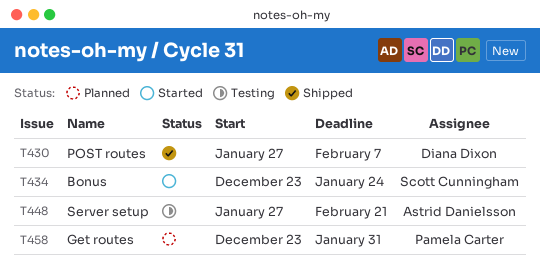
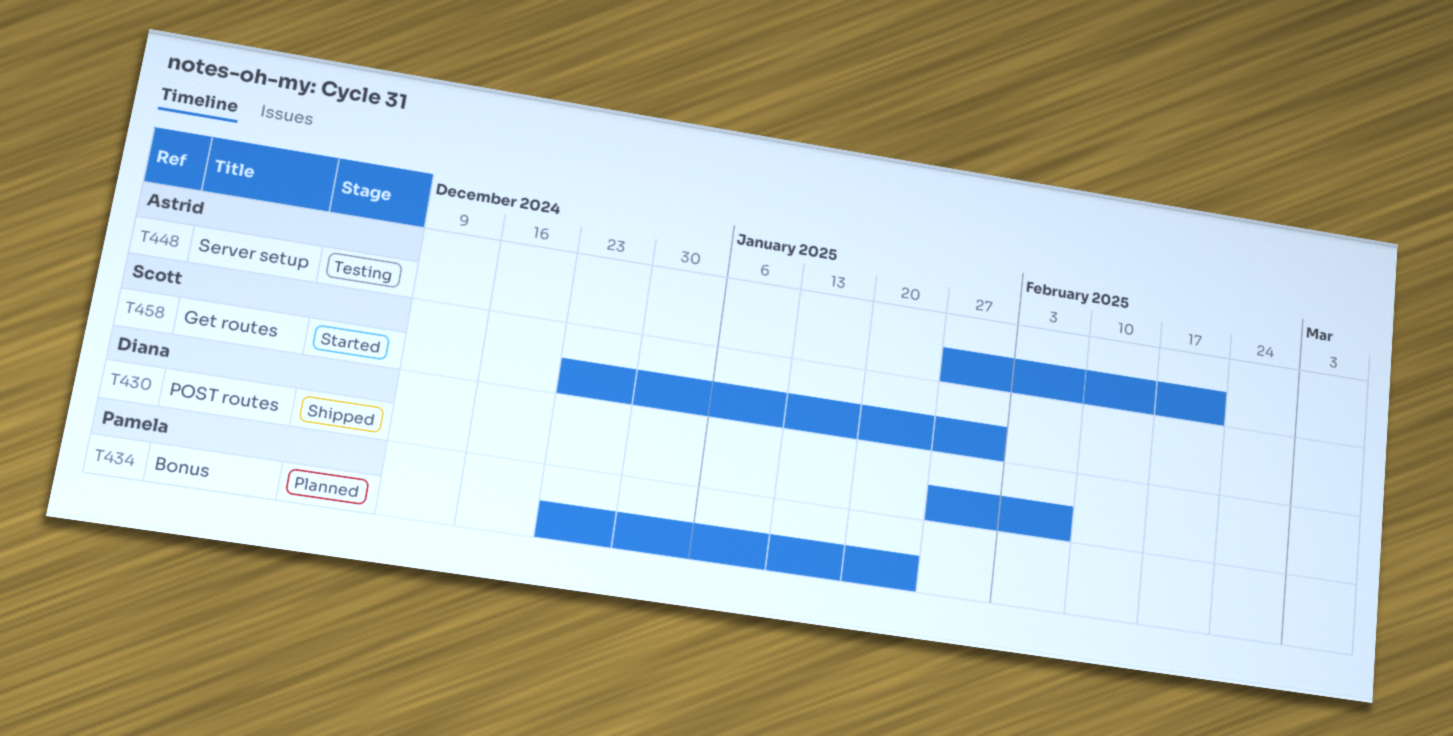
T434, status: Started -> Planned
T434, owner: Scott Cunningham -> Pamela Carter
T458, status: Planned -> Started
T458, owner: Pamela Carter -> Scott Cunningham

